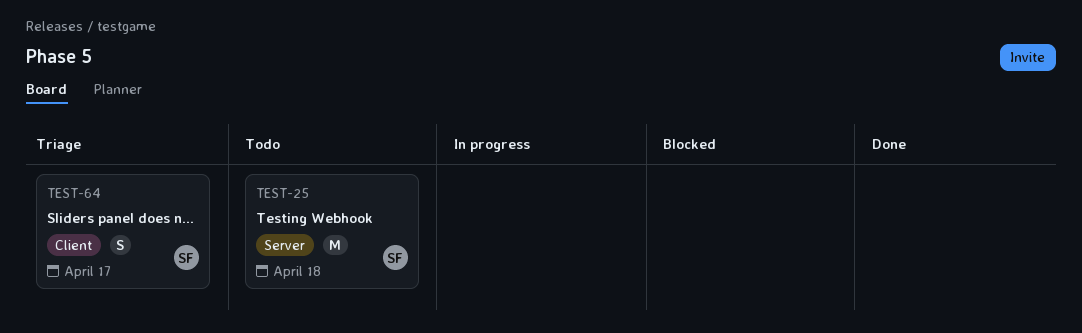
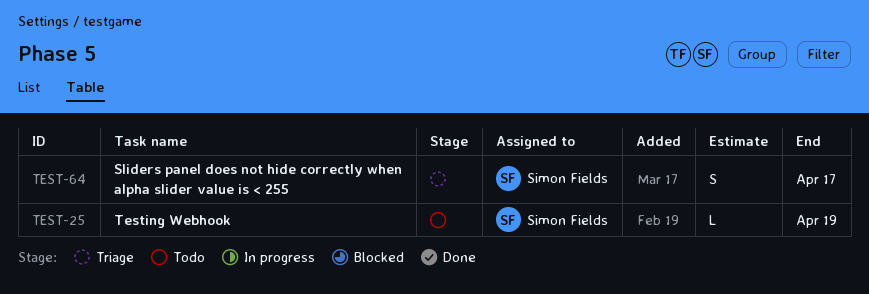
TEST-25, estimate: M -> L
TEST-25, due: Apr 18 -> Apr 19

